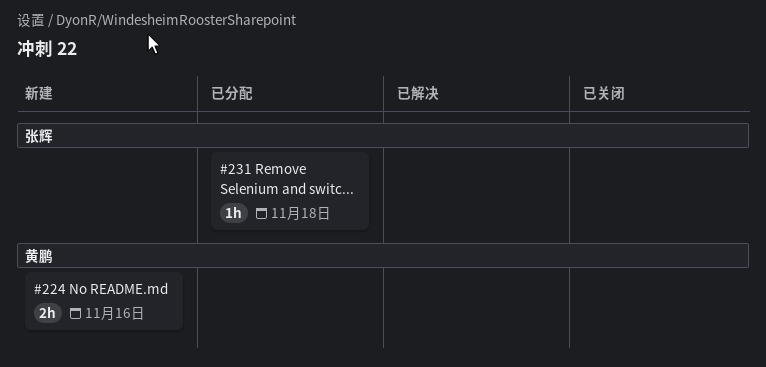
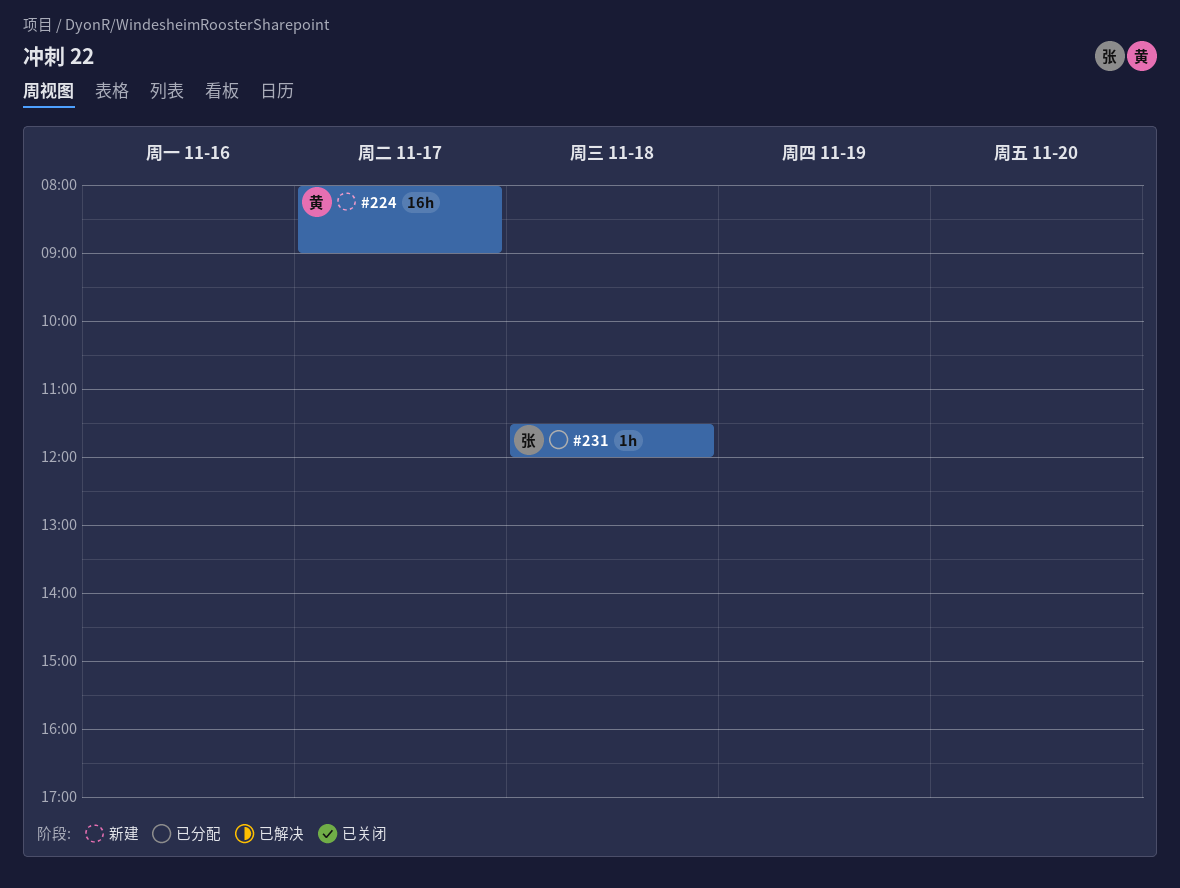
#224, estimate: 2h -> 16h
#224, day: Nov 16 -> Nov 17

